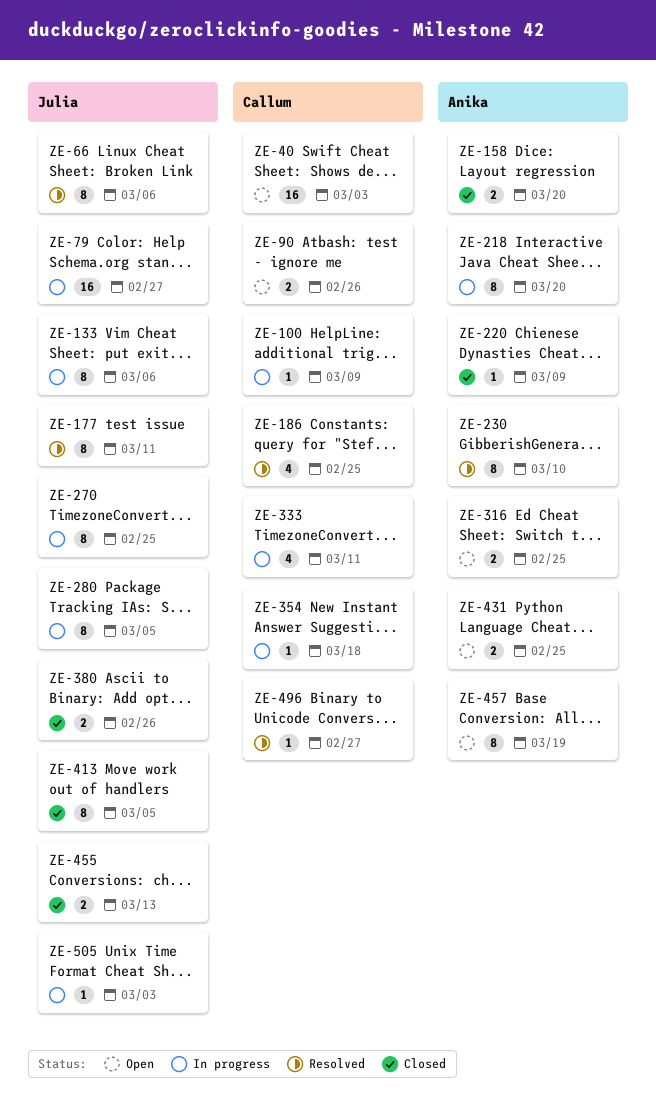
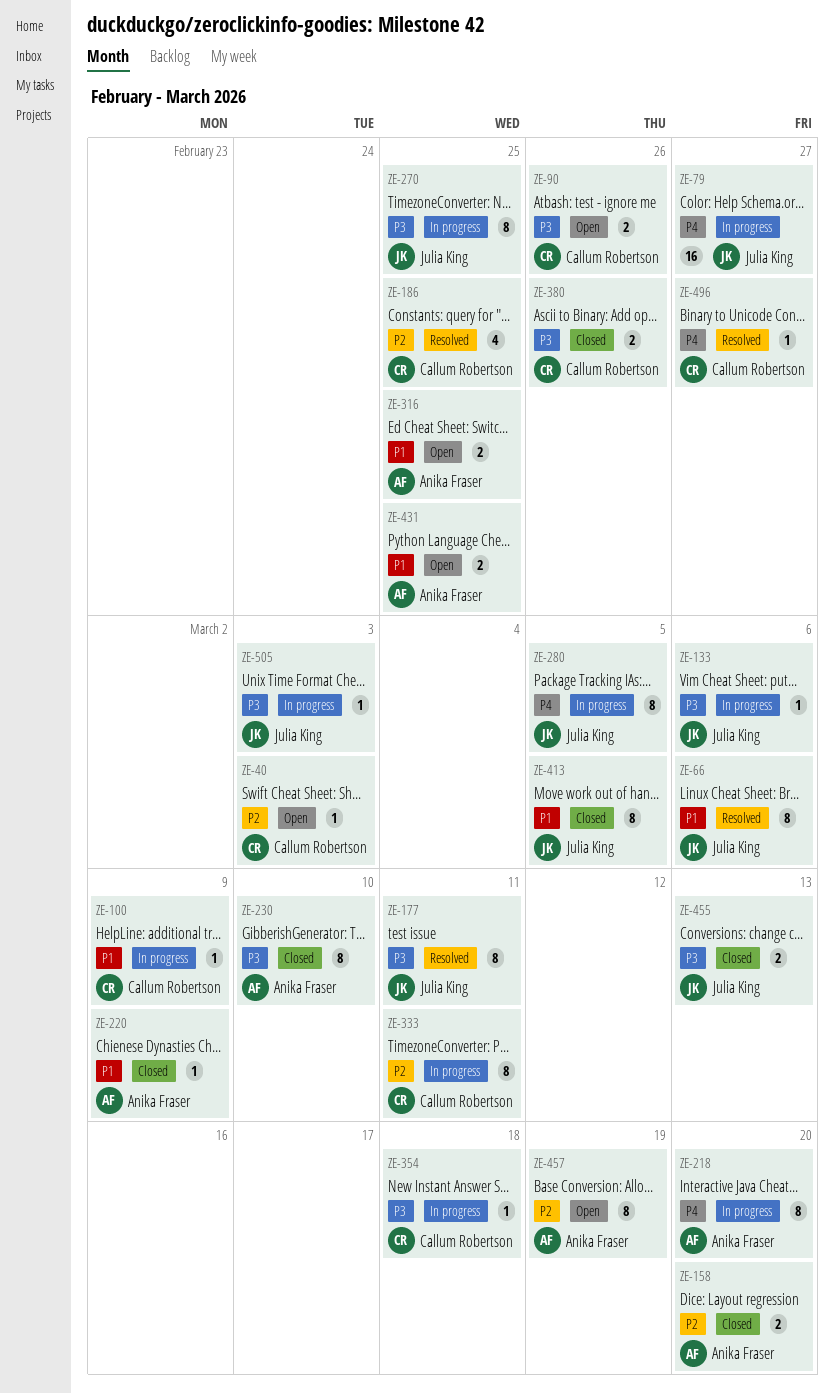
ZE-40, estimate: 16 -> 1
ZE-133, estimate: 8 -> 1
ZE-230, status: Resolved -> Closed
ZE-333, estimate: 4 -> 8
ZE-380, owner: Julia King -> Callum Robertson

